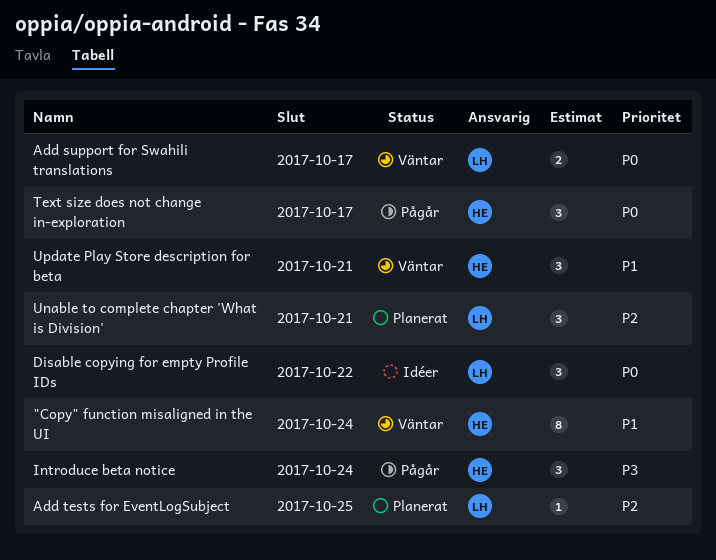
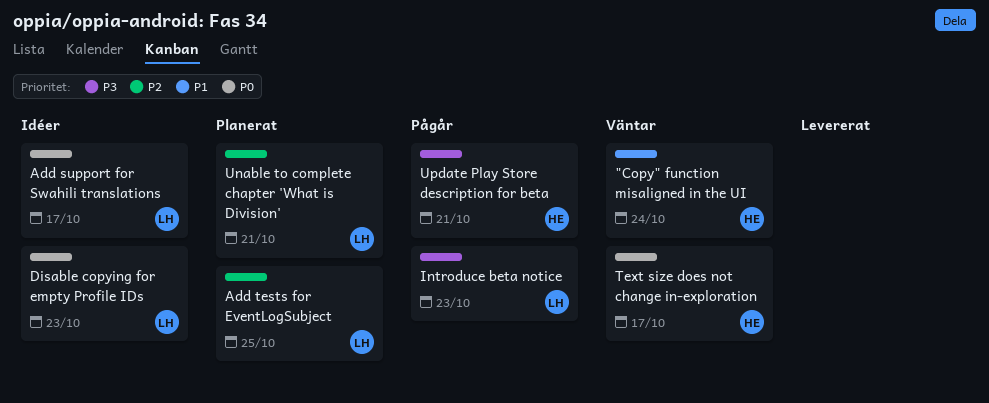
Add support for Swahili translations, status: Väntar -> Idéer
Disable copying for empty Profile IDs, due: Oct 22 -> Oct 23
Introduce beta notice, owner: HE -> LH
Introduce beta notice, due: Oct 24 -> Oct 23
Text size does not change in-exploration, status: Pågår -> Väntar
Update Play Store description for beta, status: Väntar -> Pågår
Update Play Store description for beta, priority: P1 -> P3

